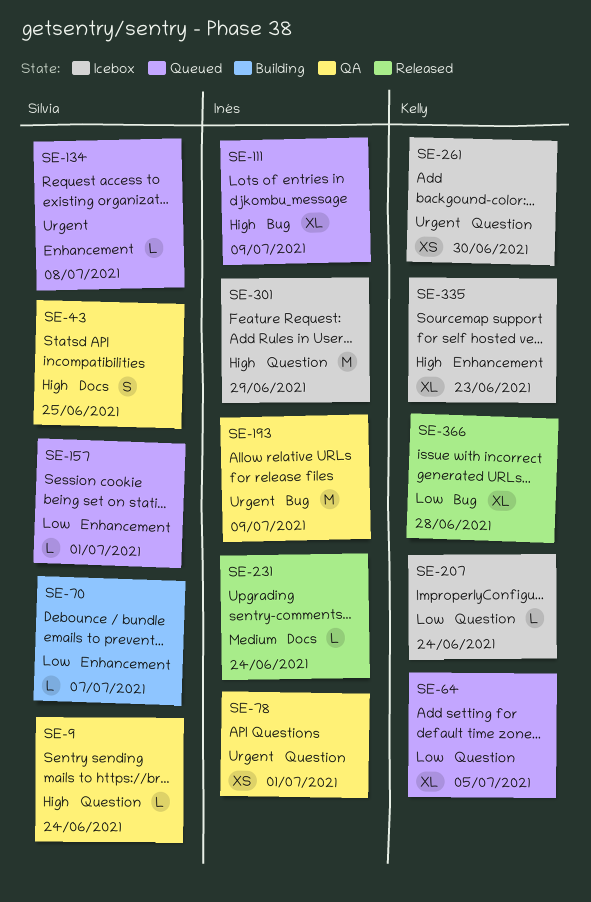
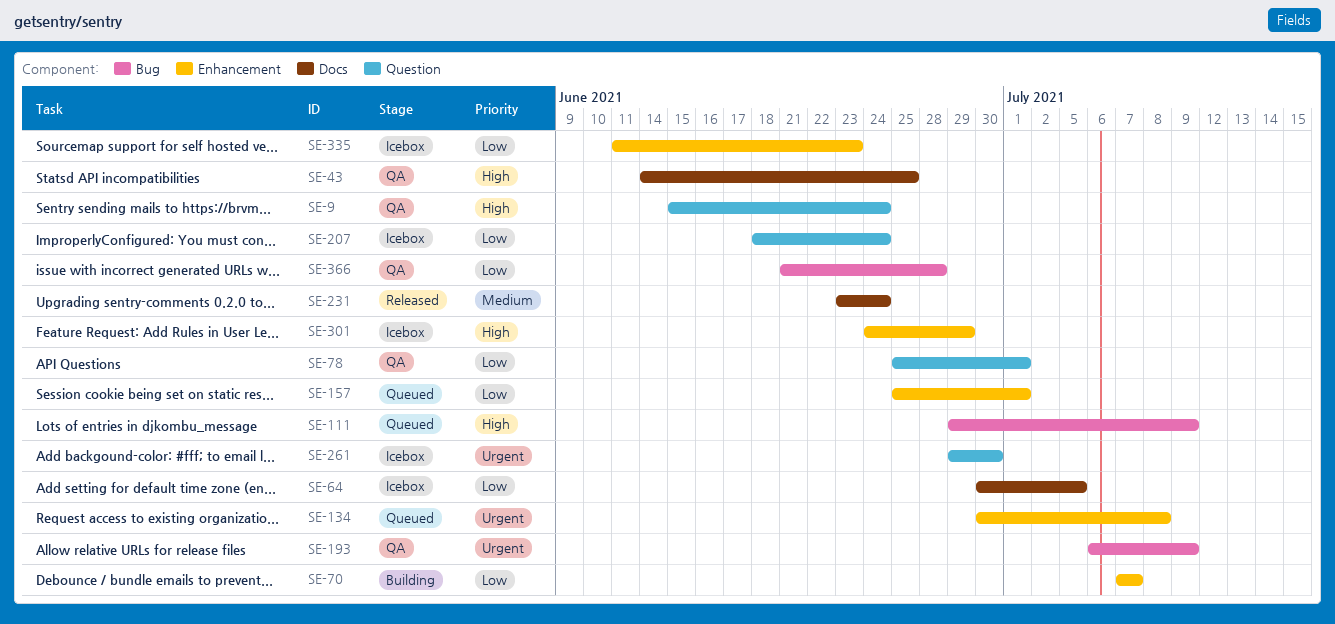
SE-64, status: Queued -> Icebox
SE-64, label: Question -> Docs
SE-78, priority: Urgent -> Low
SE-301, label: Question -> Enhancement
SE-335, priority: High -> Low
SE-366, status: Released -> QA

